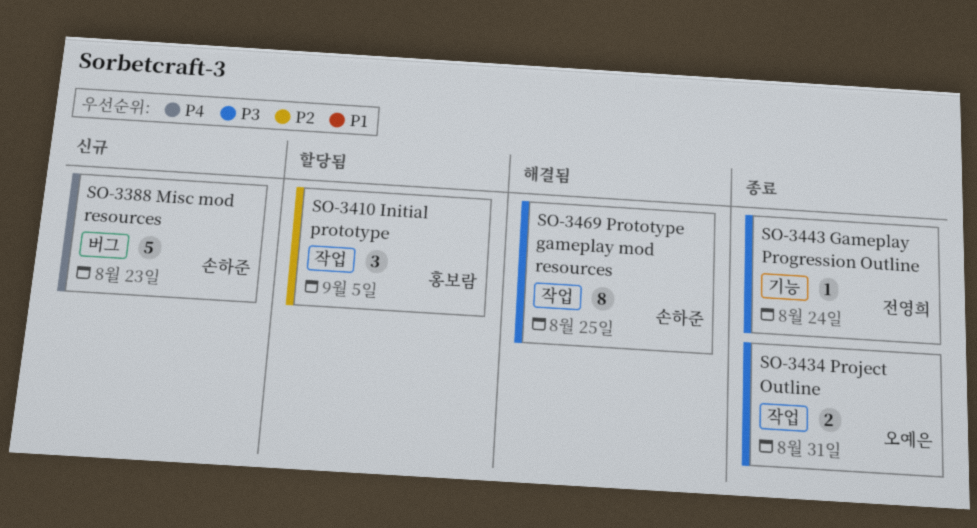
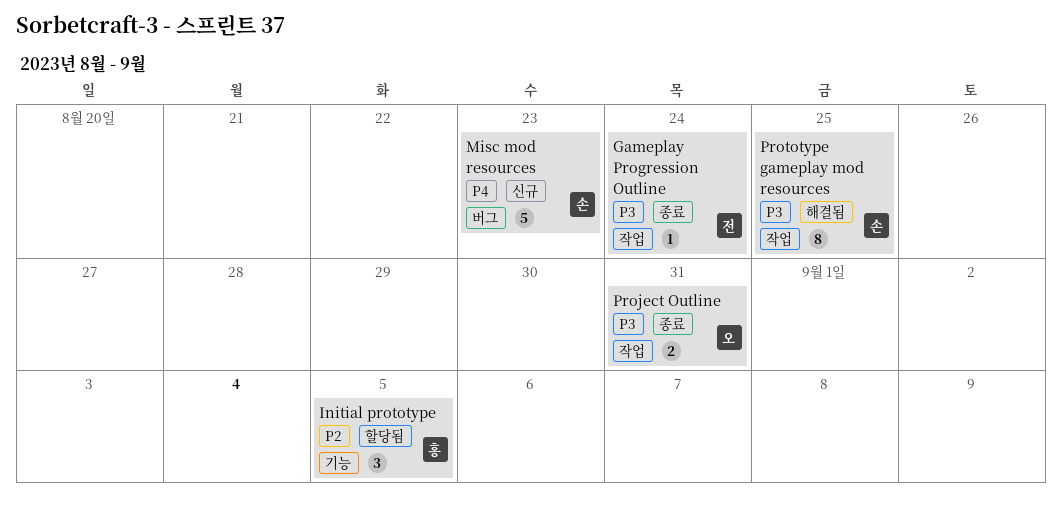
Gameplay Progression Outline, label: 기능 -> 작업
Initial prototype, label: 작업 -> 기능

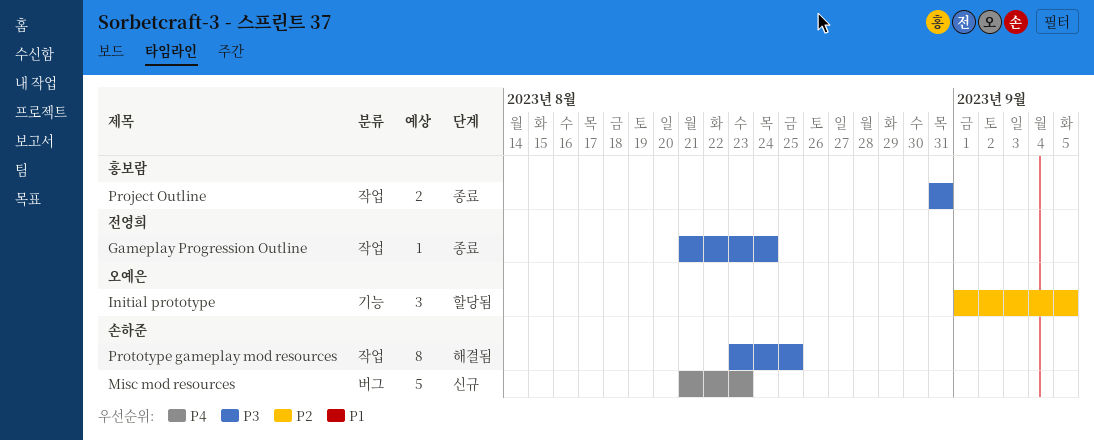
Initial prototype, owner: 홍보람 -> 오예은
Project Outline, owner: 오예은 -> 홍보람

